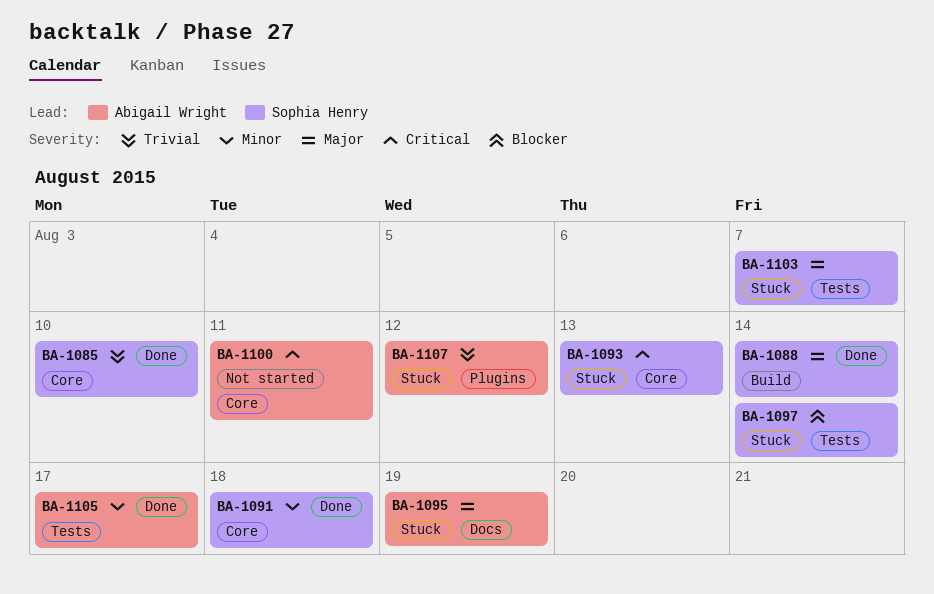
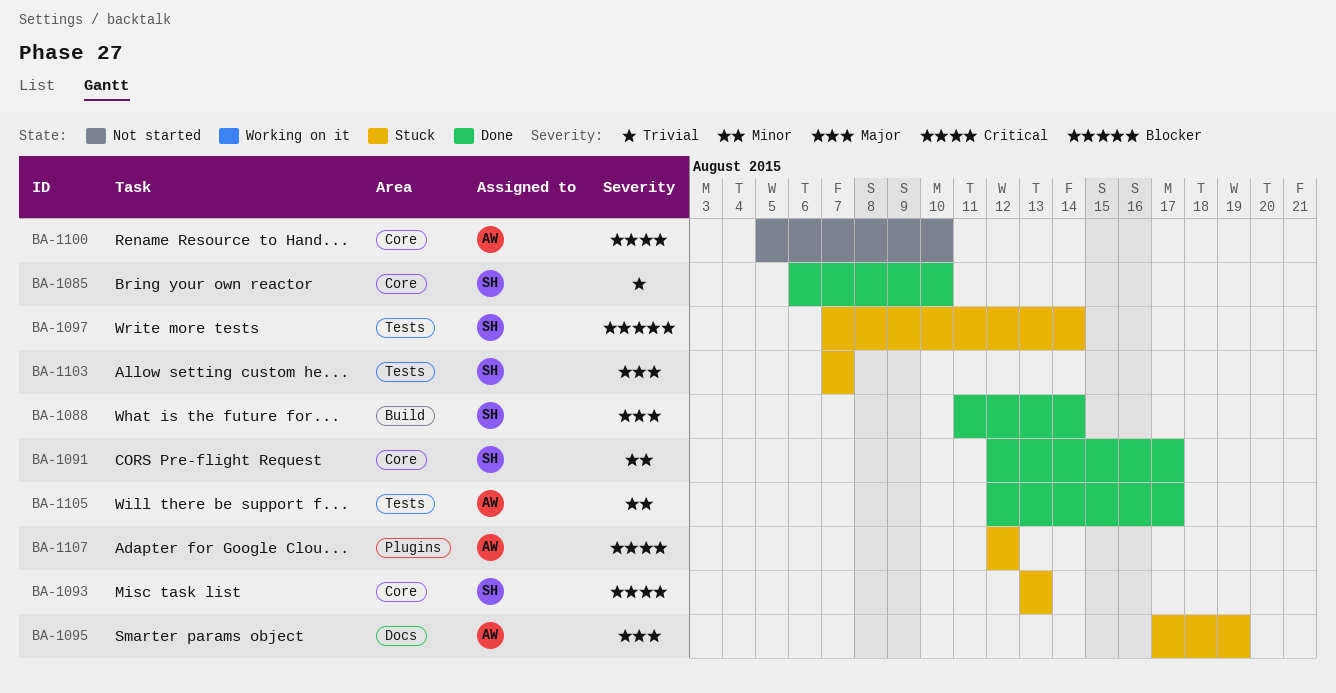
BA-1091, due: Aug 18 -> Aug 17
BA-1100, due: Aug 11 -> Aug 10
BA-1107, priority: Trivial -> Critical

